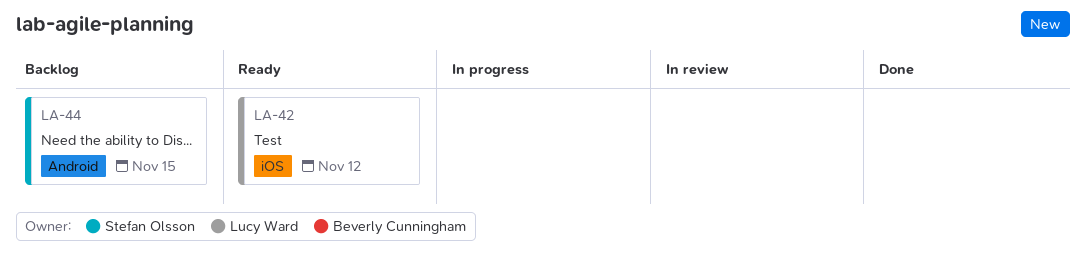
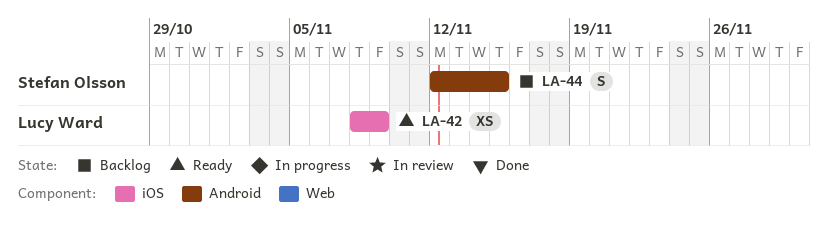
LA-42, due: Nov 12 -> Nov 9

